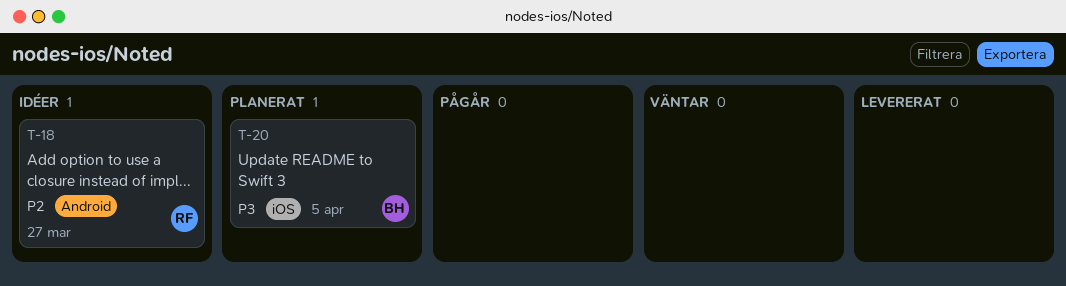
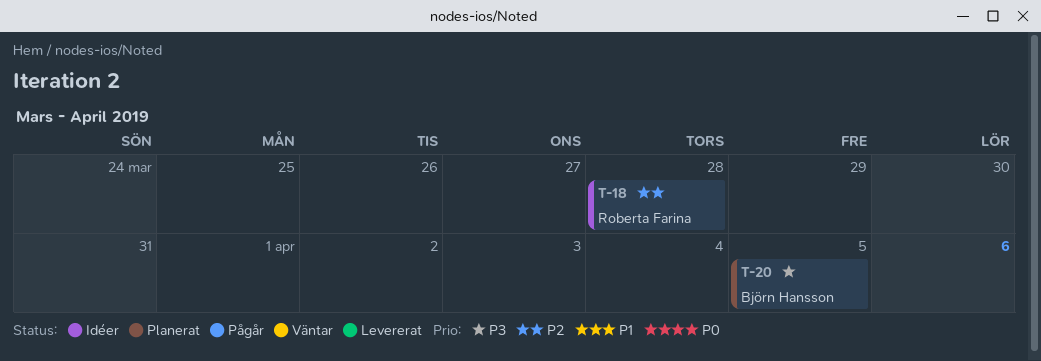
T-18, due: Mar 27 -> Mar 28

